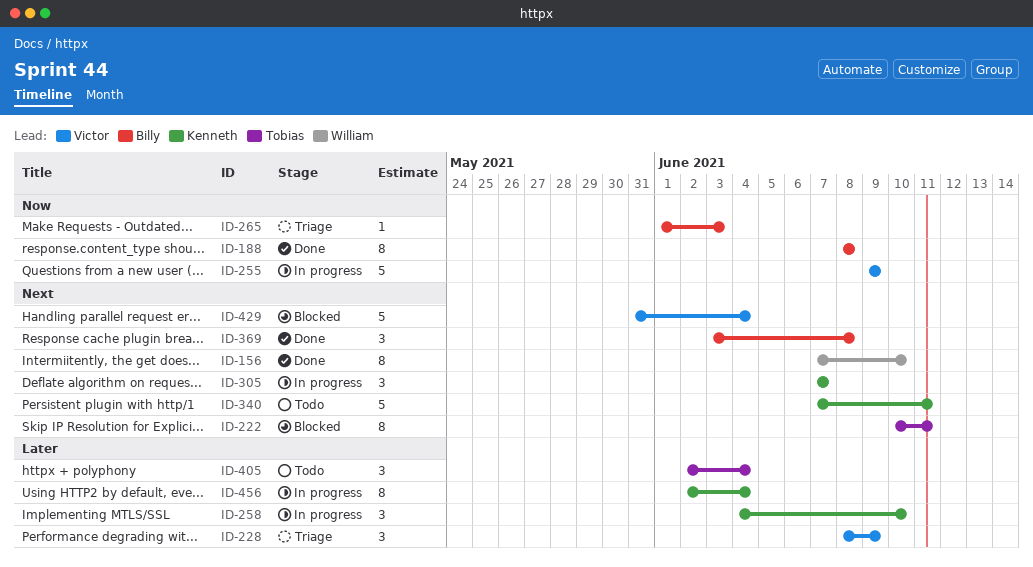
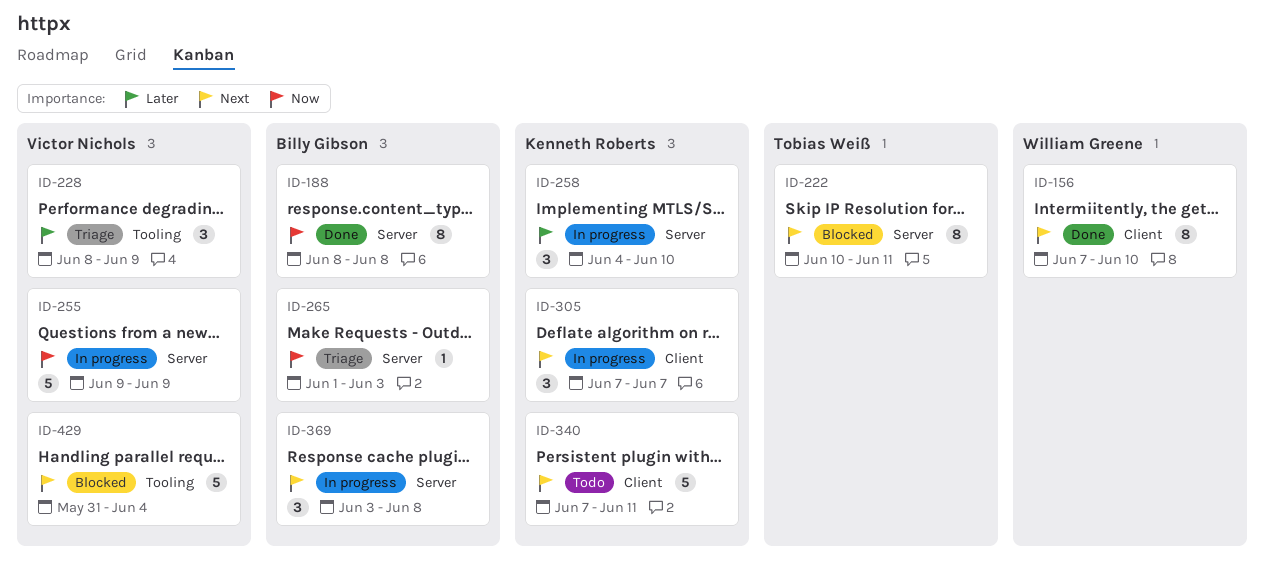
ID-369, status: Done -> In progress
ID-405: present -> none
ID-456: present -> none

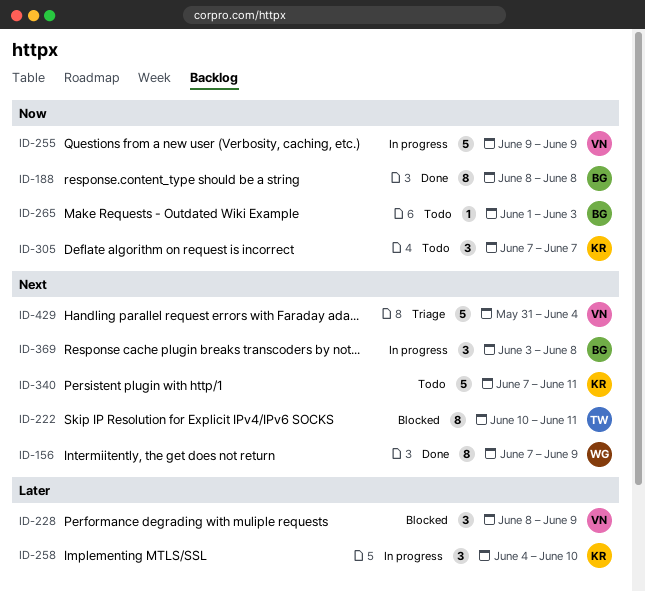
ID-156, due: Jun 10 -> Jun 9
ID-228, status: Triage -> Blocked
ID-265, status: Triage -> Todo
ID-305, status: In progress -> Todo
ID-305, priority: Next -> Now
ID-429, status: Blocked -> Triage

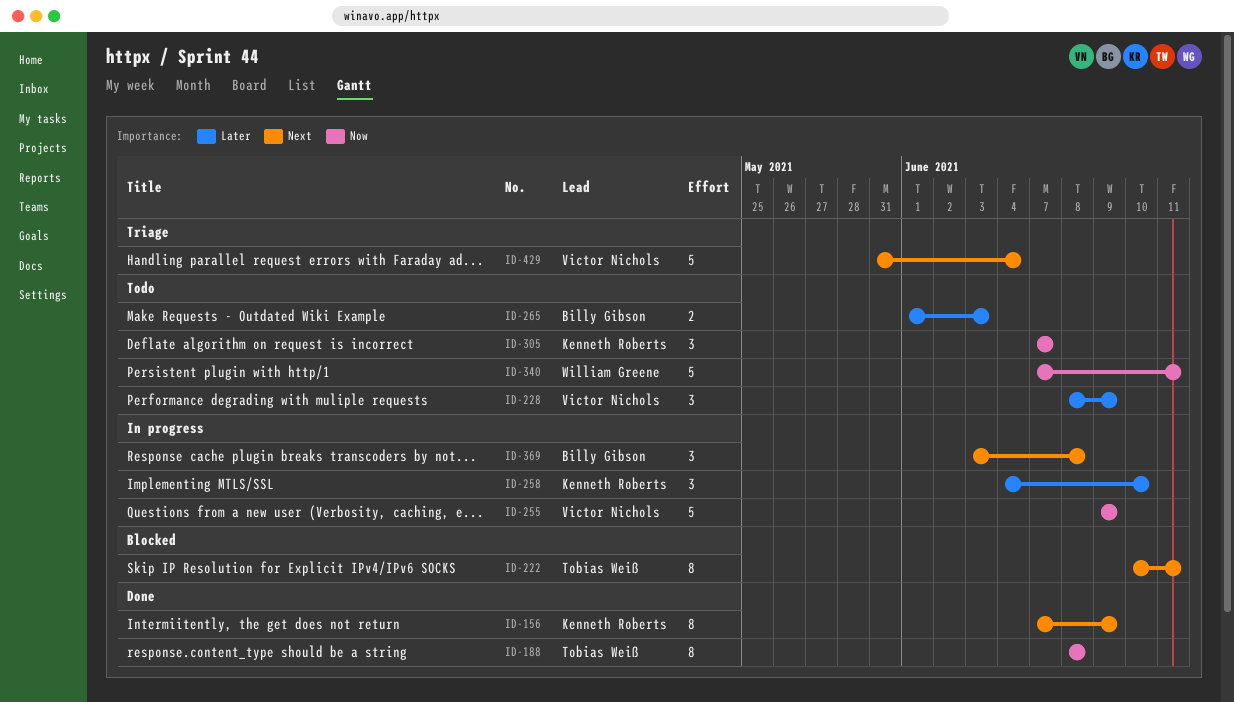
ID-156, owner: William Greene -> Kenneth Roberts
ID-188, owner: Billy Gibson -> Tobias Weiß
ID-228, status: Blocked -> Todo
ID-265, priority: Now -> Later
ID-265, estimate: 1 -> 2
ID-340, owner: Kenneth Roberts -> William Greene
ID-340, priority: Next -> Now

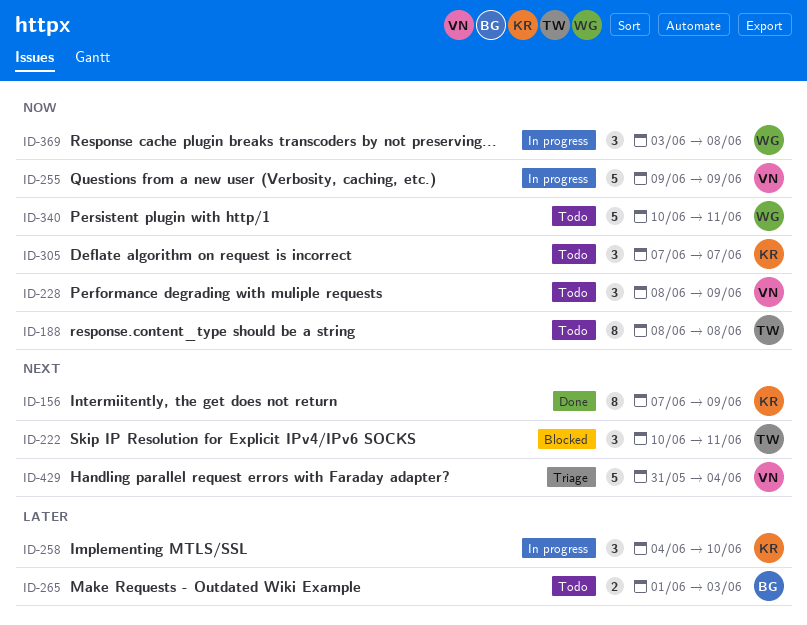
ID-188, status: Done -> Todo
ID-222, estimate: 8 -> 3
ID-228, priority: Later -> Now
ID-340, start: Jun 7 -> Jun 10
ID-369, owner: Billy Gibson -> William Greene
ID-369, priority: Next -> Now

